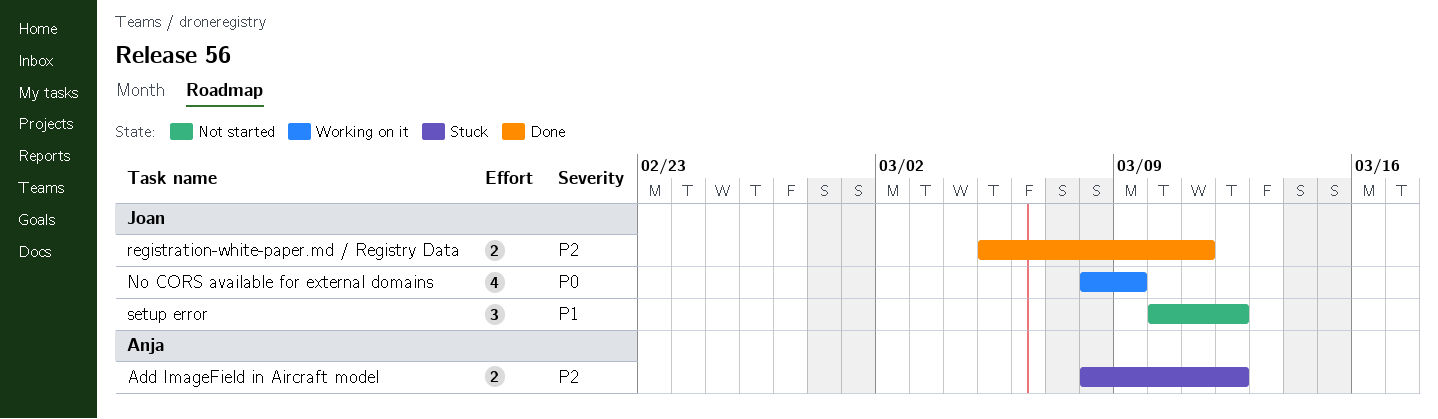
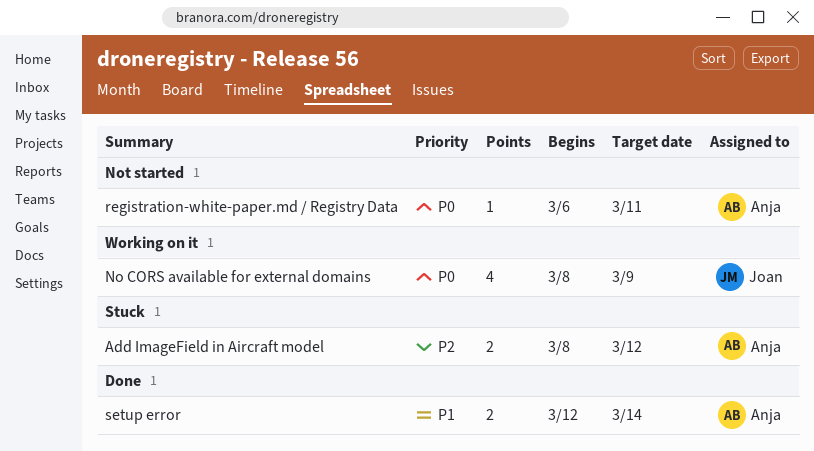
registration-white-paper.md / Registry Data, status: Done -> Not started
registration-white-paper.md / Registry Data, owner: Joan -> Anja
registration-white-paper.md / Registry Data, priority: P2 -> P0
registration-white-paper.md / Registry Data, estimate: 2 -> 1
registration-white-paper.md / Registry Data, start: Mar 5 -> Mar 6
setup error, status: Not started -> Done
setup error, owner: Joan -> Anja
setup error, estimate: 3 -> 2
setup error, start: Mar 10 -> Mar 12
setup error, due: Mar 12 -> Mar 14

